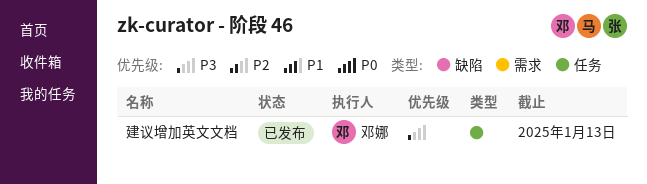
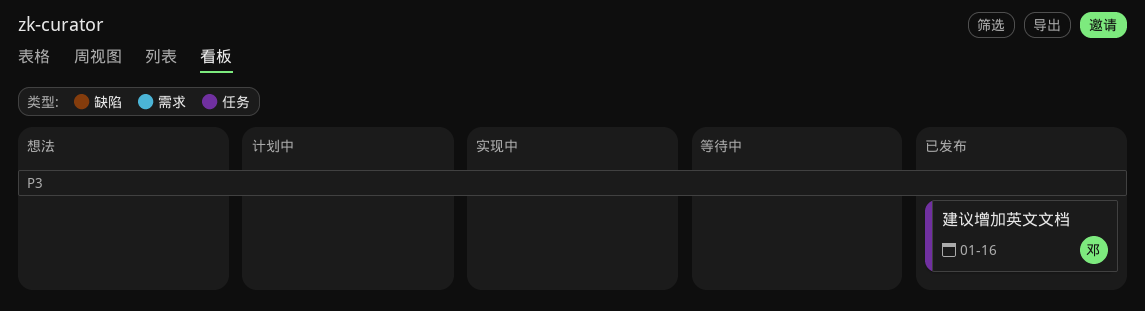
建议增加英文文档, due: Jan 13 -> Jan 16

